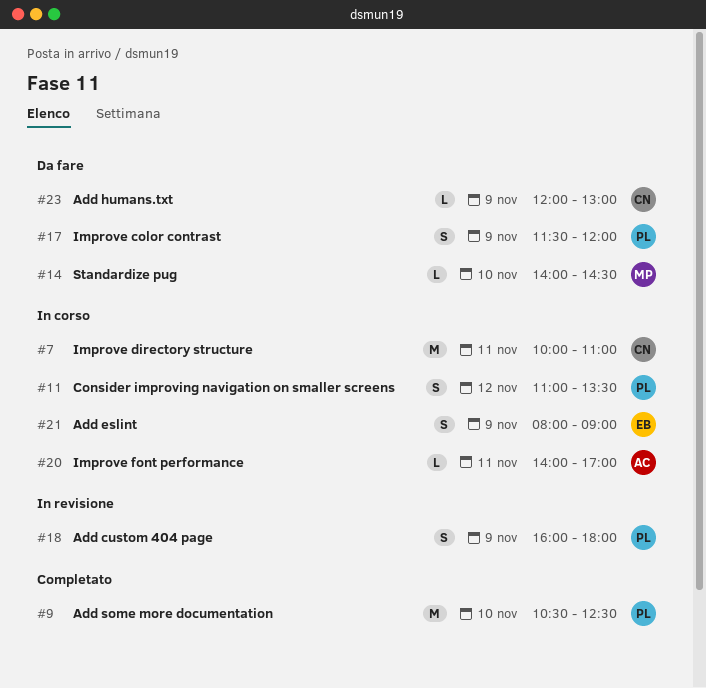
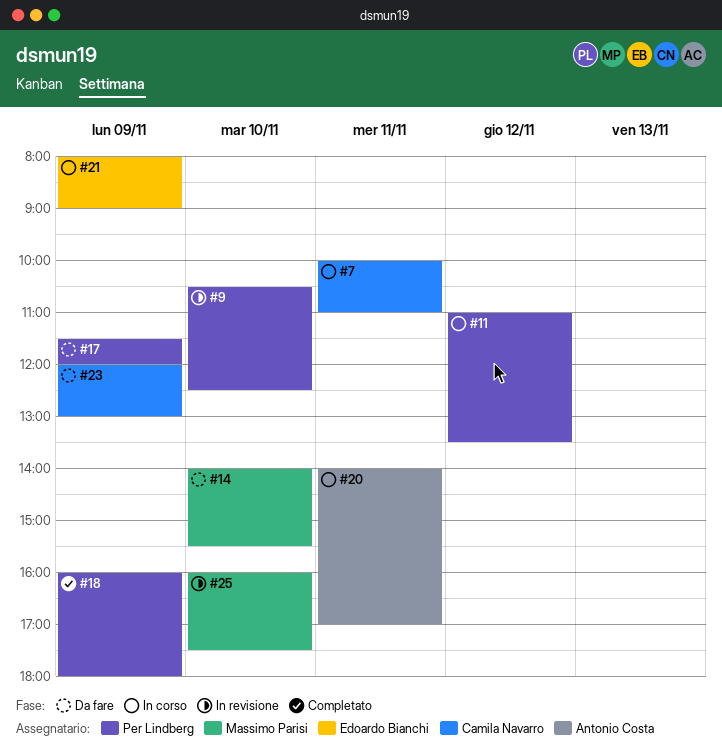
#9, status: Completato -> In revisione
#14, ends: 14:30 -> 15:30
#18, status: In revisione -> Completato
#25: none -> present

